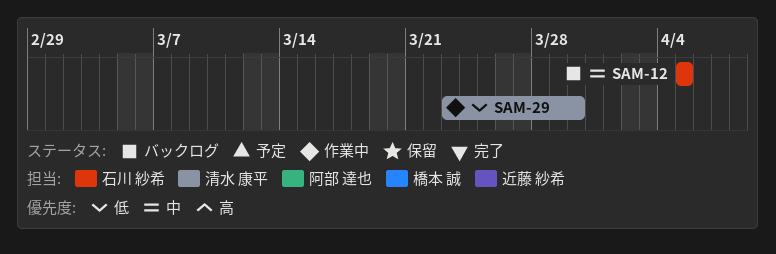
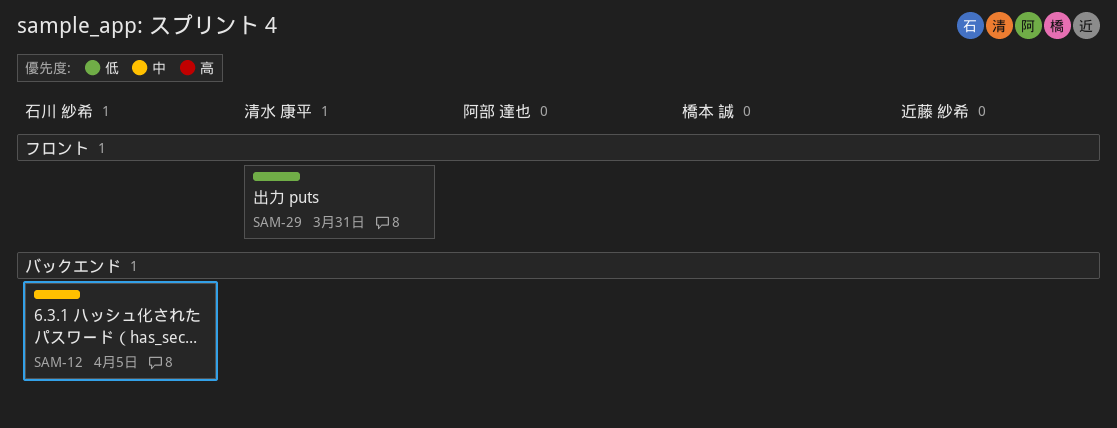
SAM-29, due: Mar 30 -> Mar 31

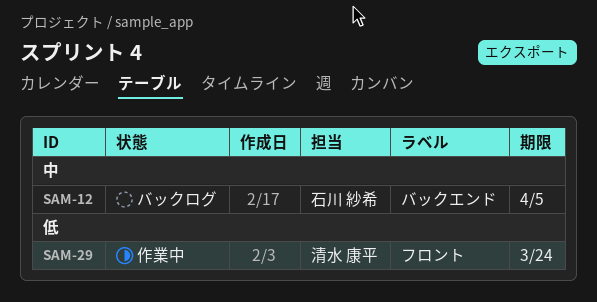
SAM-29, due: Mar 31 -> Mar 24

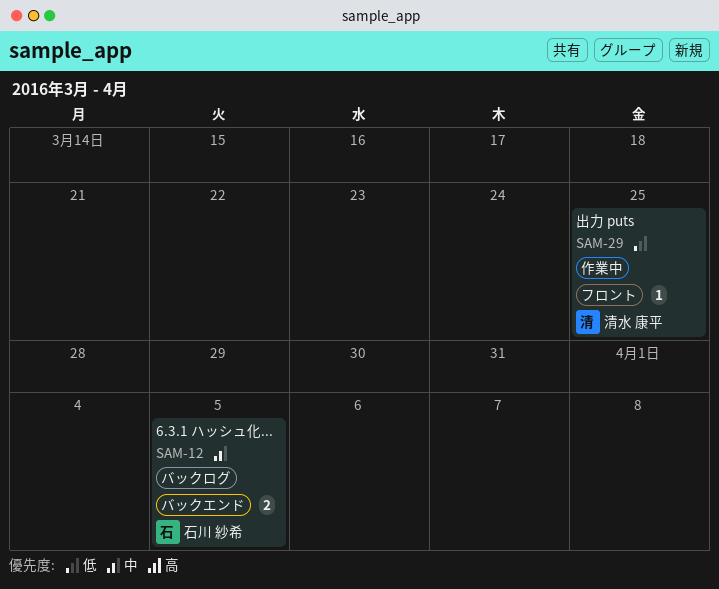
SAM-29, due: Mar 24 -> Mar 25

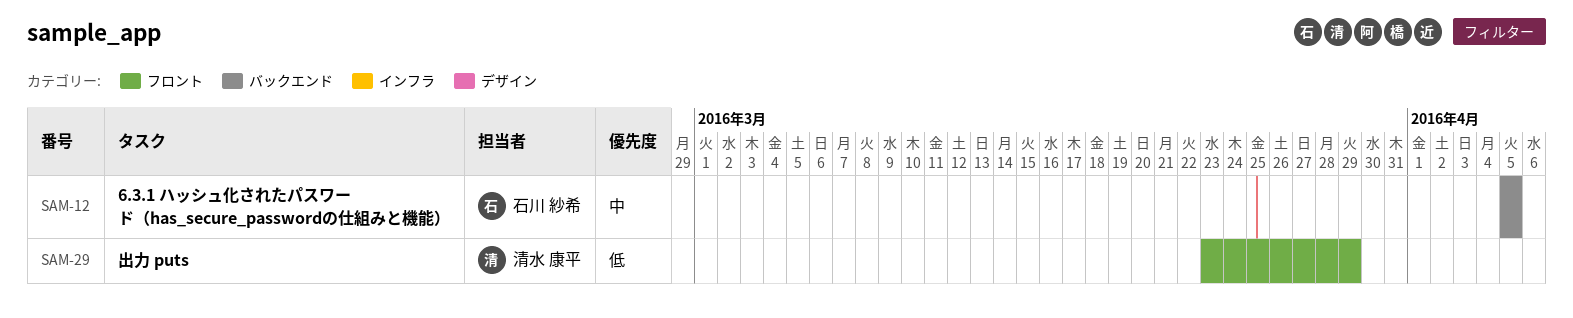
SAM-29, due: Mar 25 -> Mar 29

